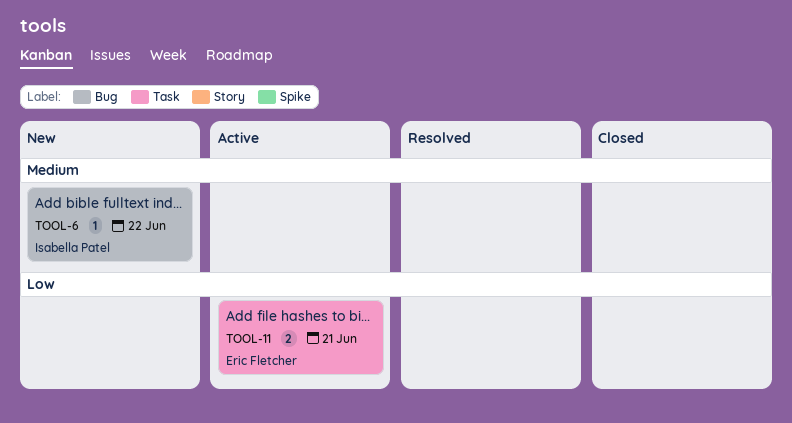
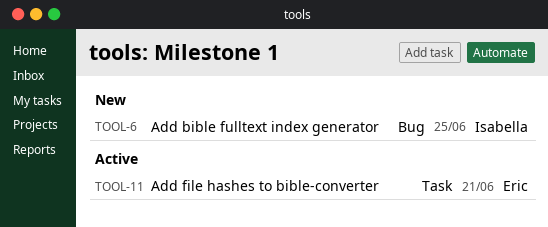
TOOL-6, due: Jun 22 -> Jun 25

